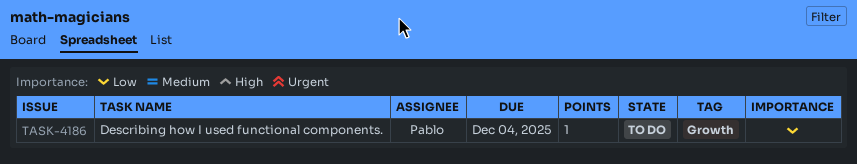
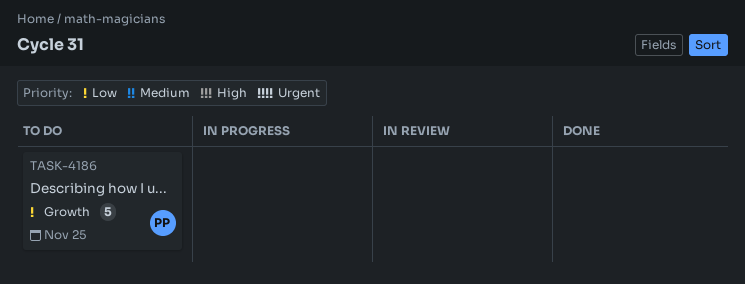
TASK-4186, estimate: 1 -> 5
TASK-4186, due: Dec 4 -> Nov 25

